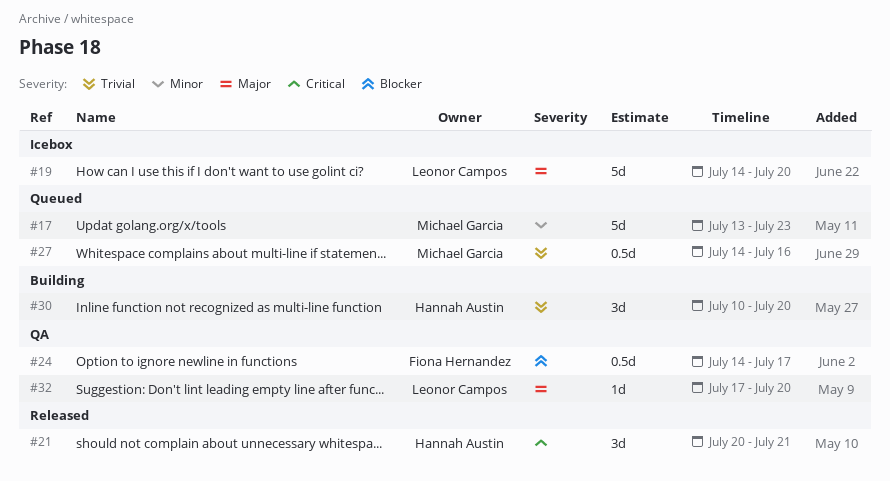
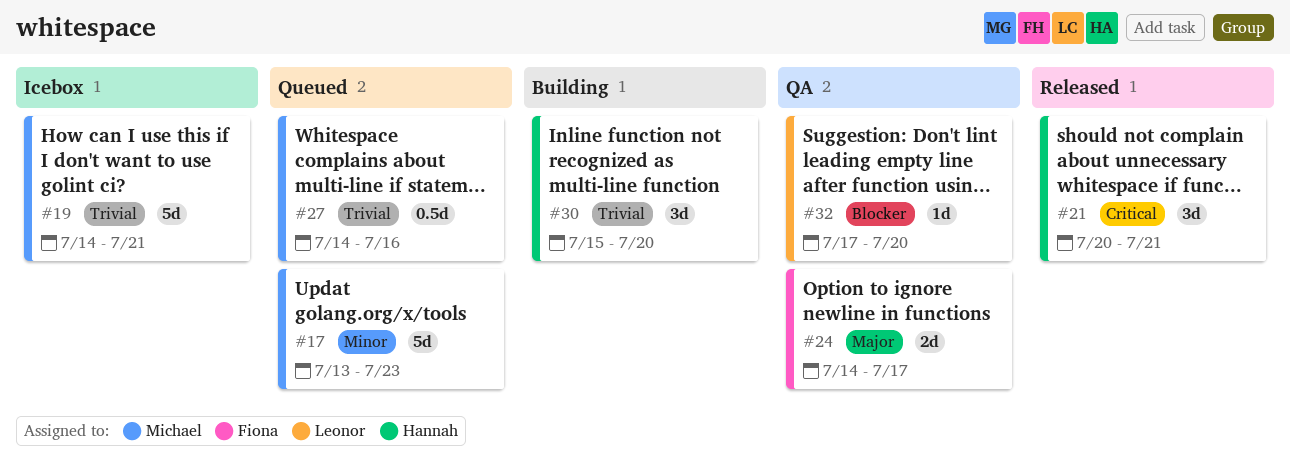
#19, owner: Leonor Campos -> Michael Garcia
#19, priority: Major -> Trivial
#19, due: Jul 20 -> Jul 21
#24, priority: Blocker -> Major
#24, estimate: 0.5d -> 2d
#30, start: Jul 10 -> Jul 15
#32, priority: Major -> Blocker

